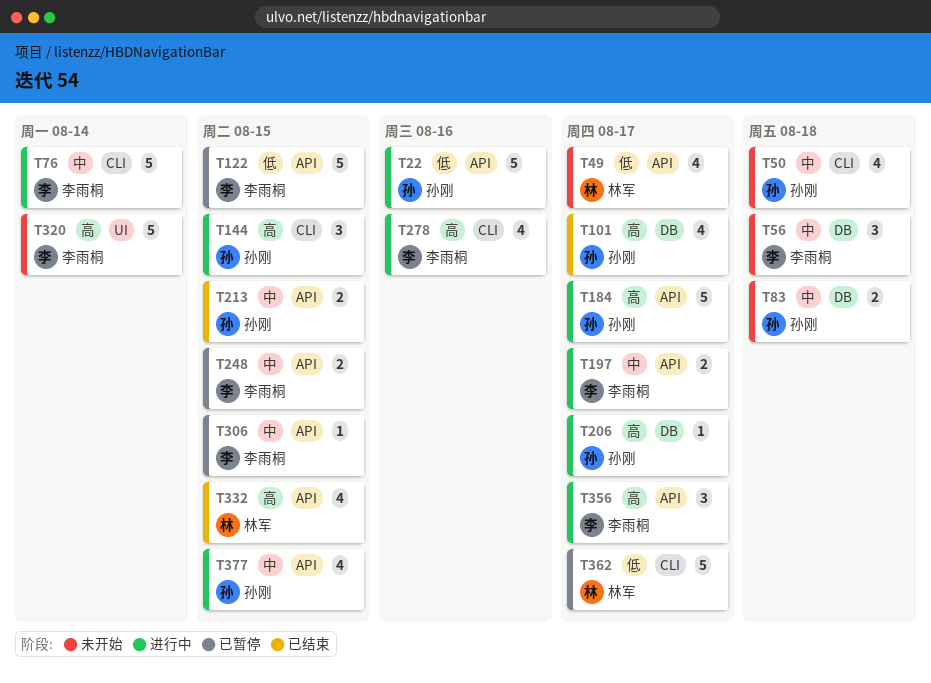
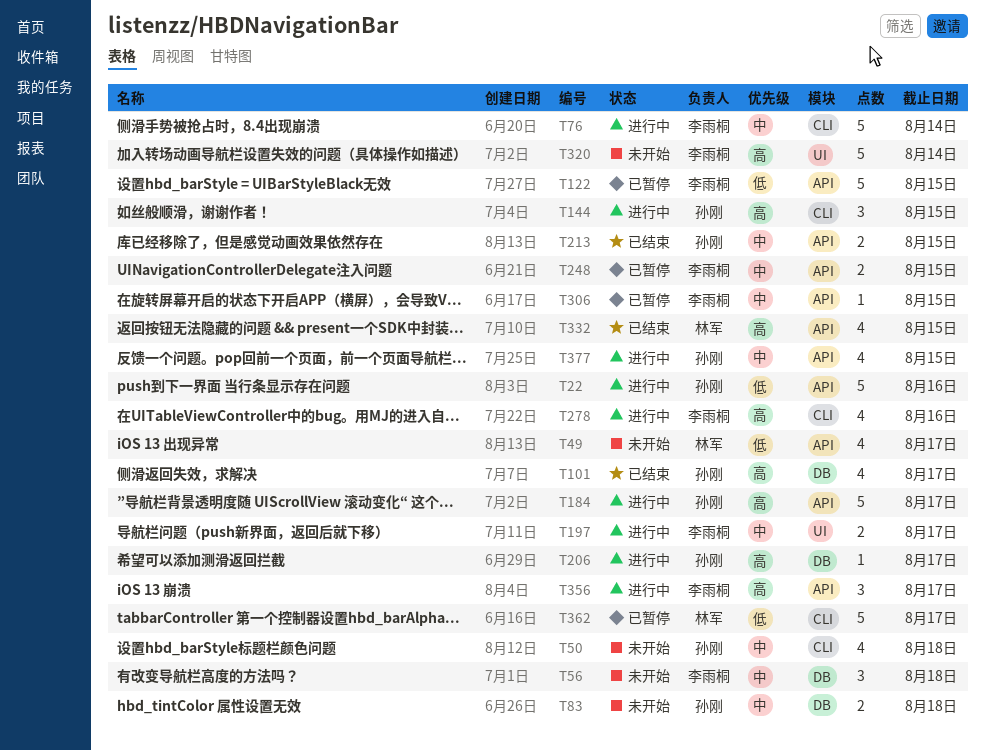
T197, label: API -> UI

